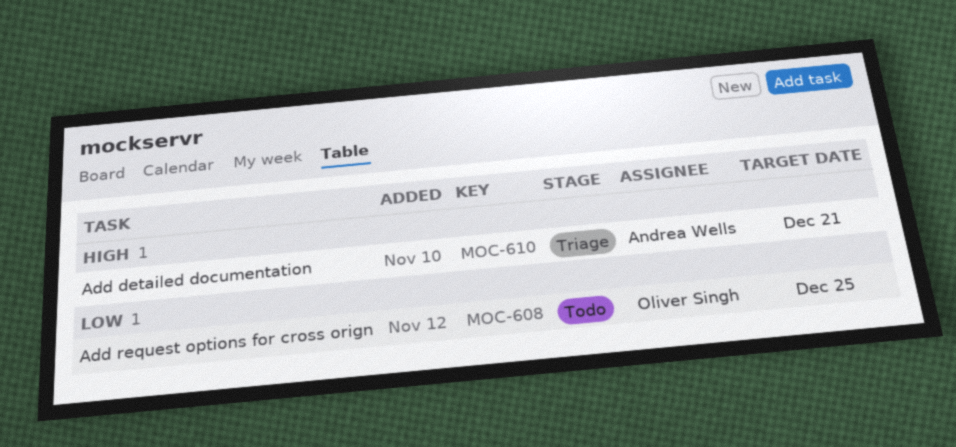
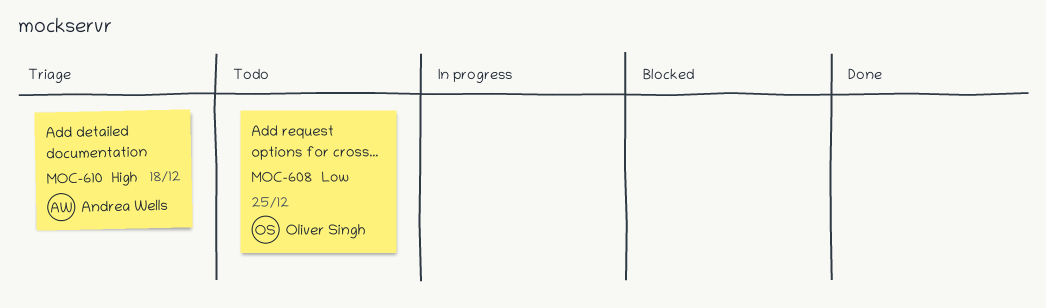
MOC-610, due: Dec 21 -> Dec 18

